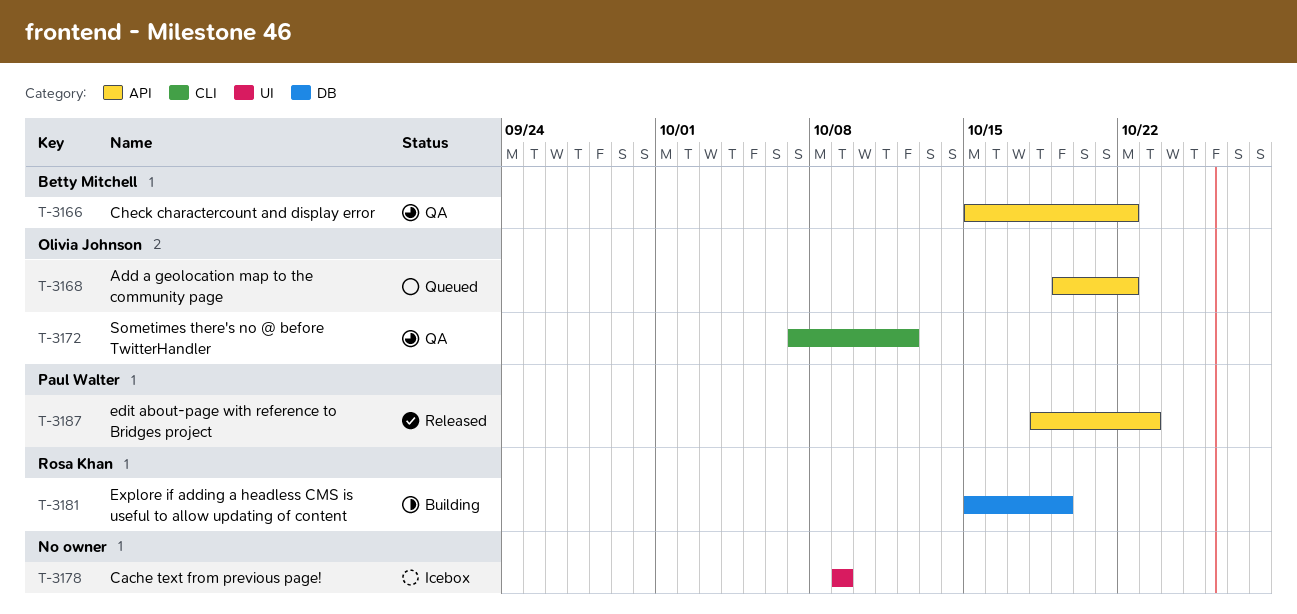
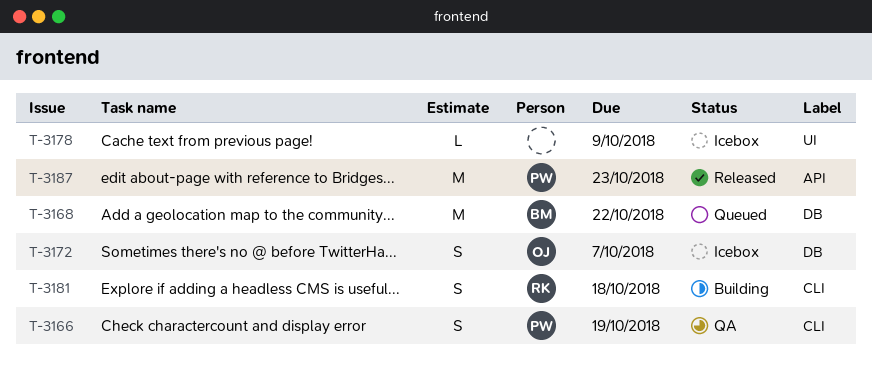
T-3166, owner: Betty Mitchell -> Paul Walter
T-3166, label: API -> CLI
T-3166, due: Oct 22 -> Oct 19
T-3168, owner: Olivia Johnson -> Betty Mitchell
T-3168, label: API -> DB
T-3172, status: QA -> Icebox
T-3172, label: CLI -> DB
T-3172, due: Oct 12 -> Oct 7
T-3181, label: DB -> CLI
T-3181, due: Oct 19 -> Oct 18

